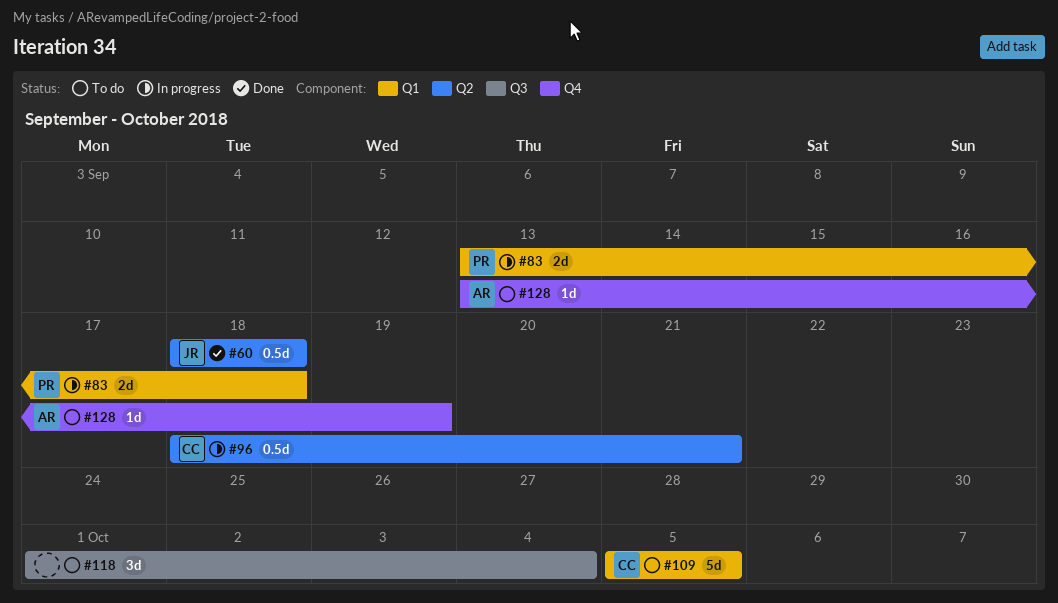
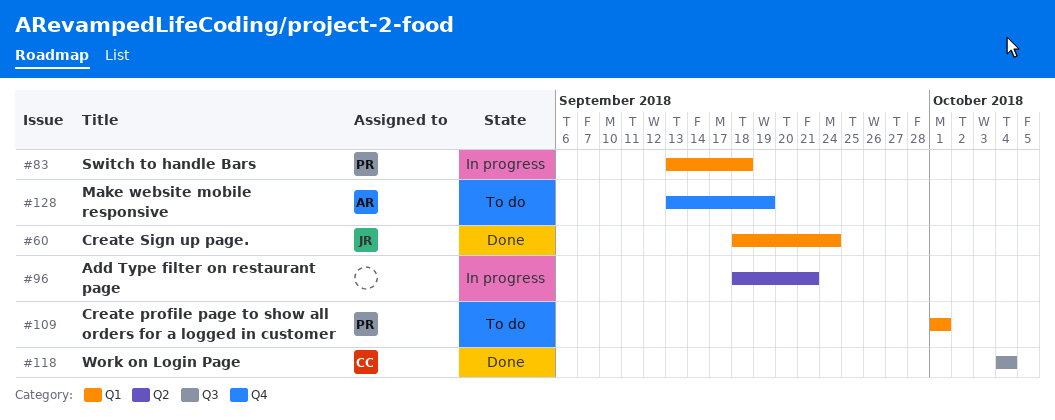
#60, label: Q2 -> Q1
#60, due: Sep 18 -> Sep 24
#96, owner: CC -> none
#109, owner: CC -> PR
#109, start: Oct 5 -> Oct 1
#109, due: Oct 5 -> Oct 1
#118, status: To do -> Done
#118, owner: none -> CC
#118, start: Oct 1 -> Oct 4

